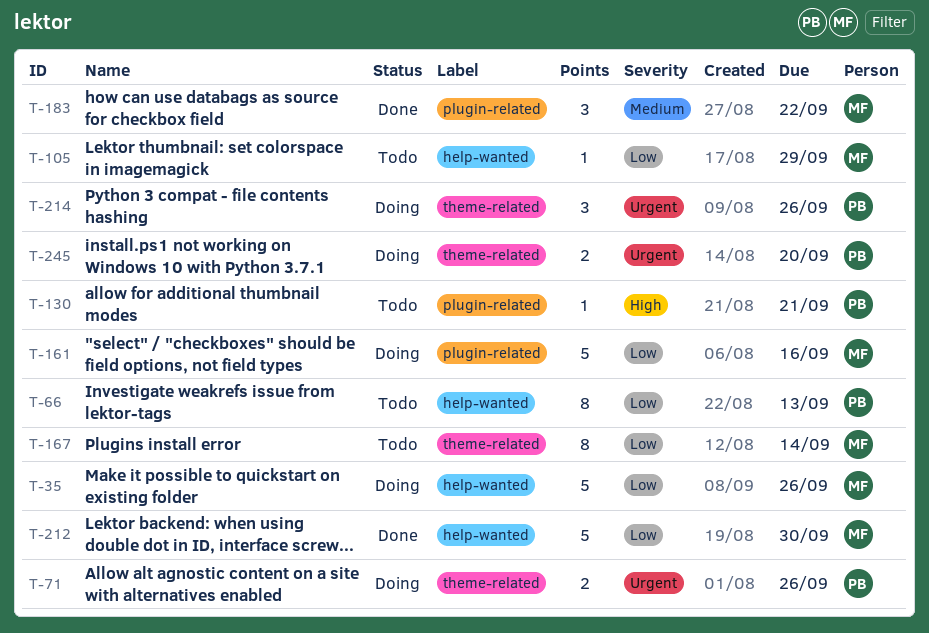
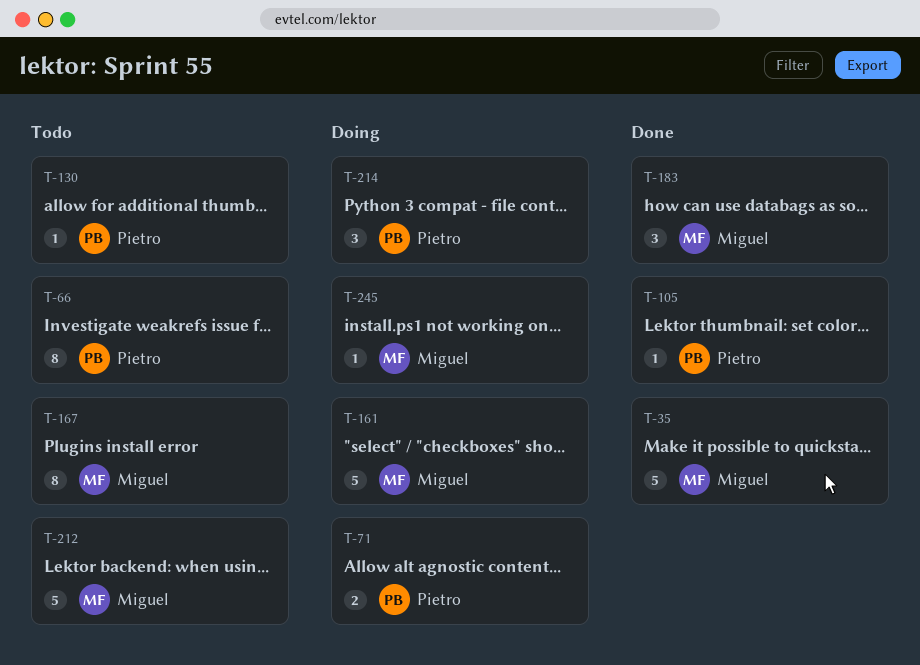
T-35, status: Doing -> Done
T-105, status: Todo -> Done
T-105, owner: Miguel -> Pietro
T-212, status: Done -> Todo
T-245, owner: Pietro -> Miguel
T-245, estimate: 2 -> 1

